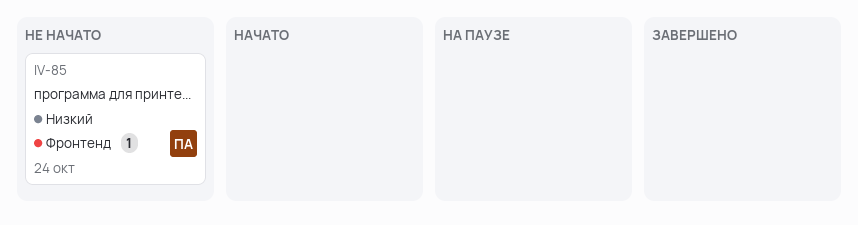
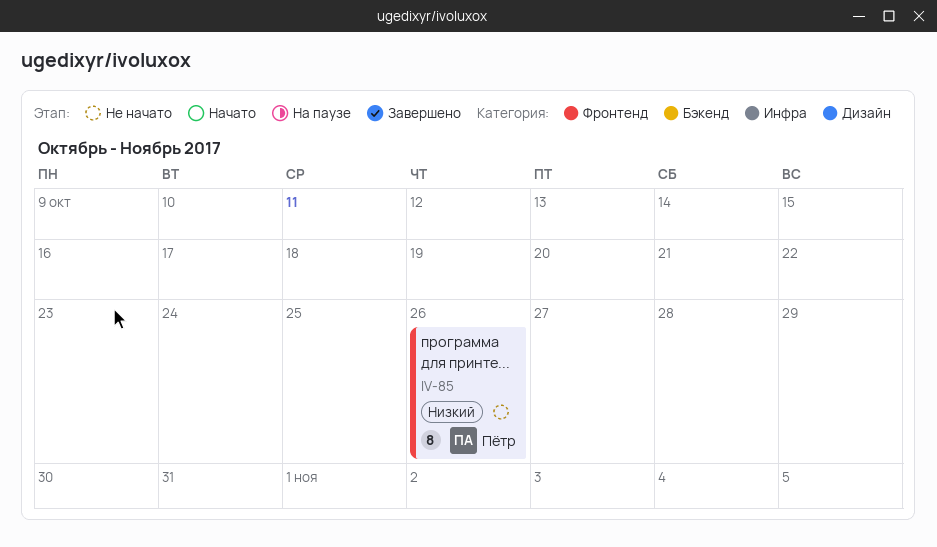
IV-85, estimate: 1 -> 8
IV-85, due: Oct 24 -> Oct 26

